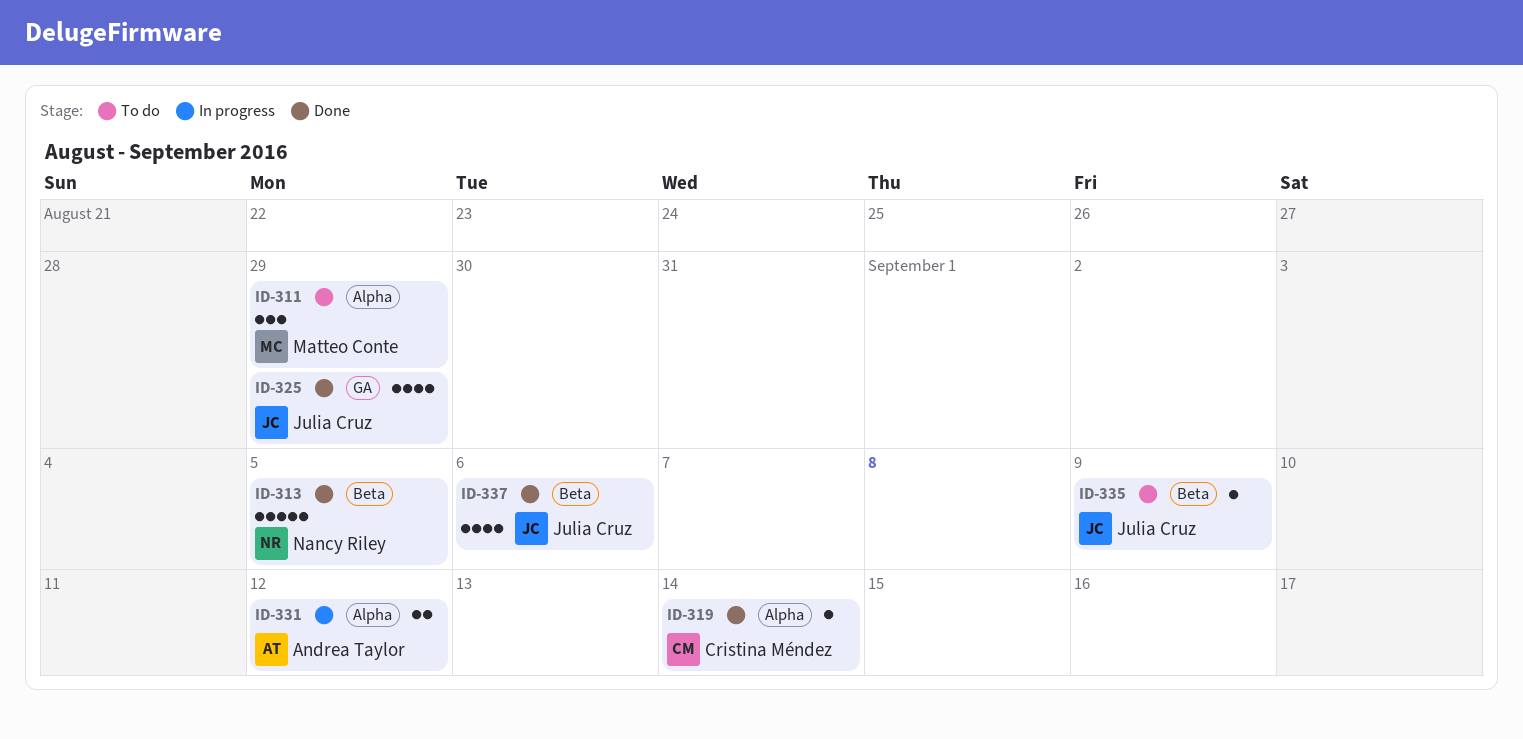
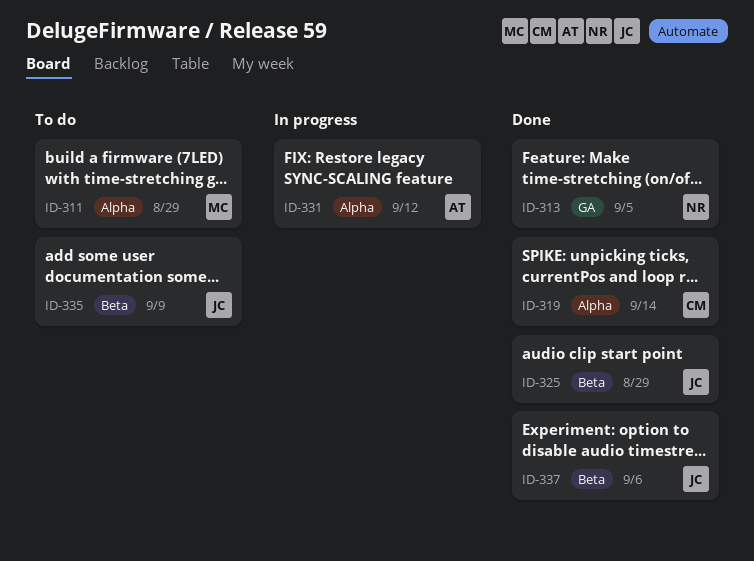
ID-313, label: Beta -> GA
ID-325, label: GA -> Beta

